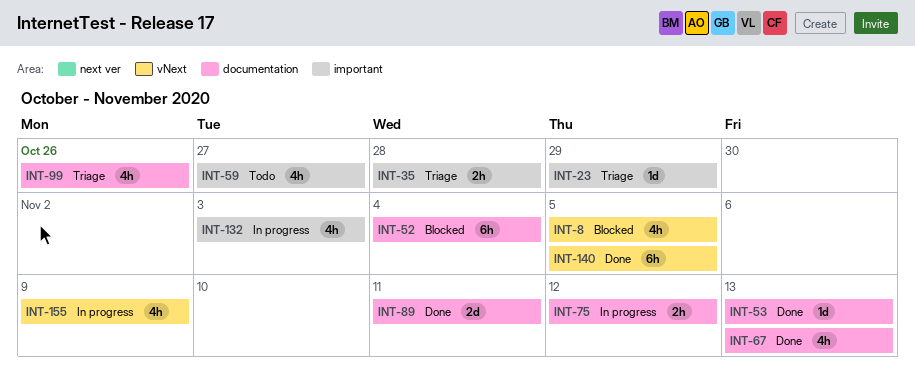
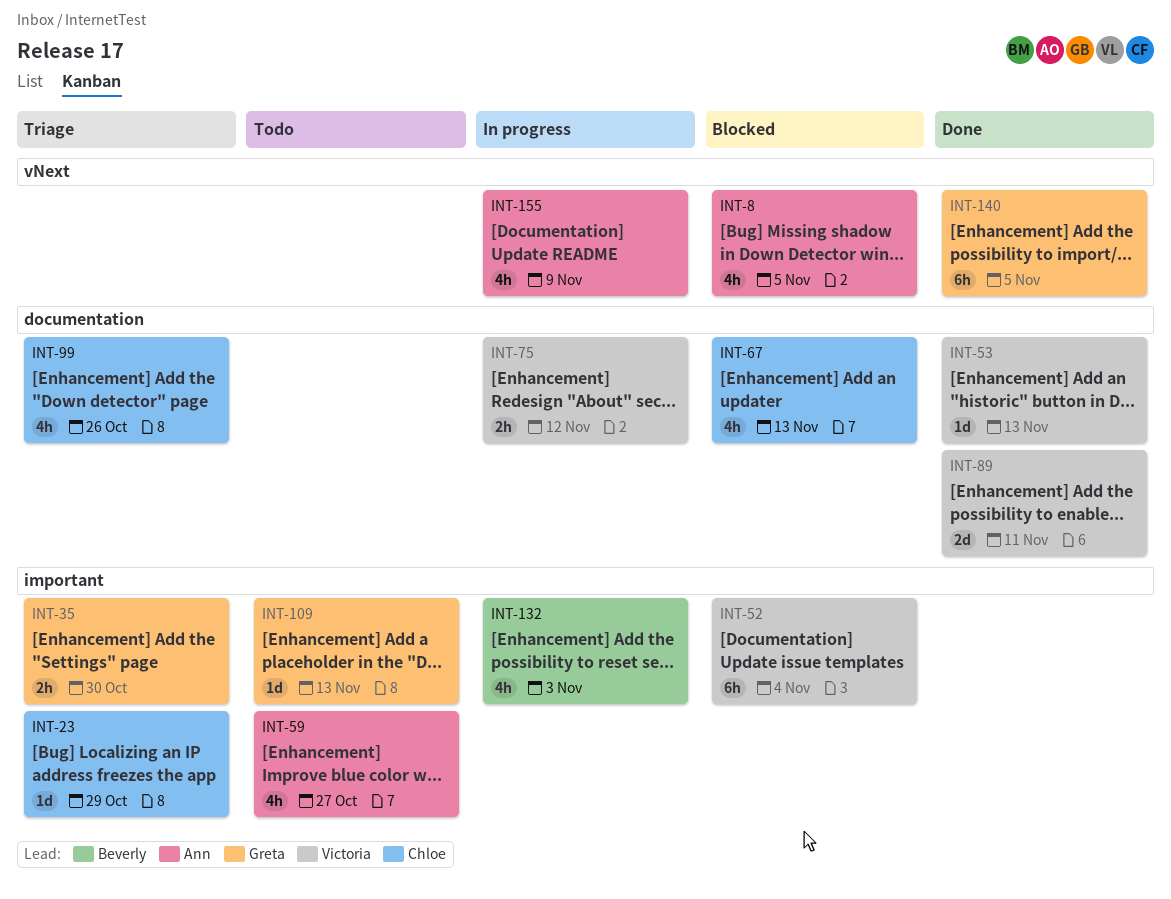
INT-35, due: Oct 28 -> Oct 30
INT-52, label: documentation -> important
INT-67, status: Done -> Blocked
INT-109: none -> present

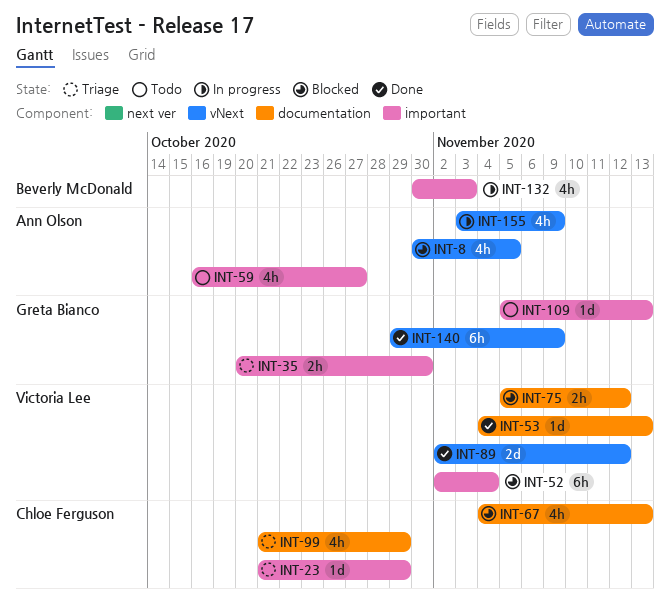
INT-75, status: In progress -> Blocked
INT-89, label: documentation -> vNext
INT-89, due: Nov 11 -> Nov 12
INT-99, due: Oct 26 -> Oct 29
INT-140, due: Nov 5 -> Nov 9

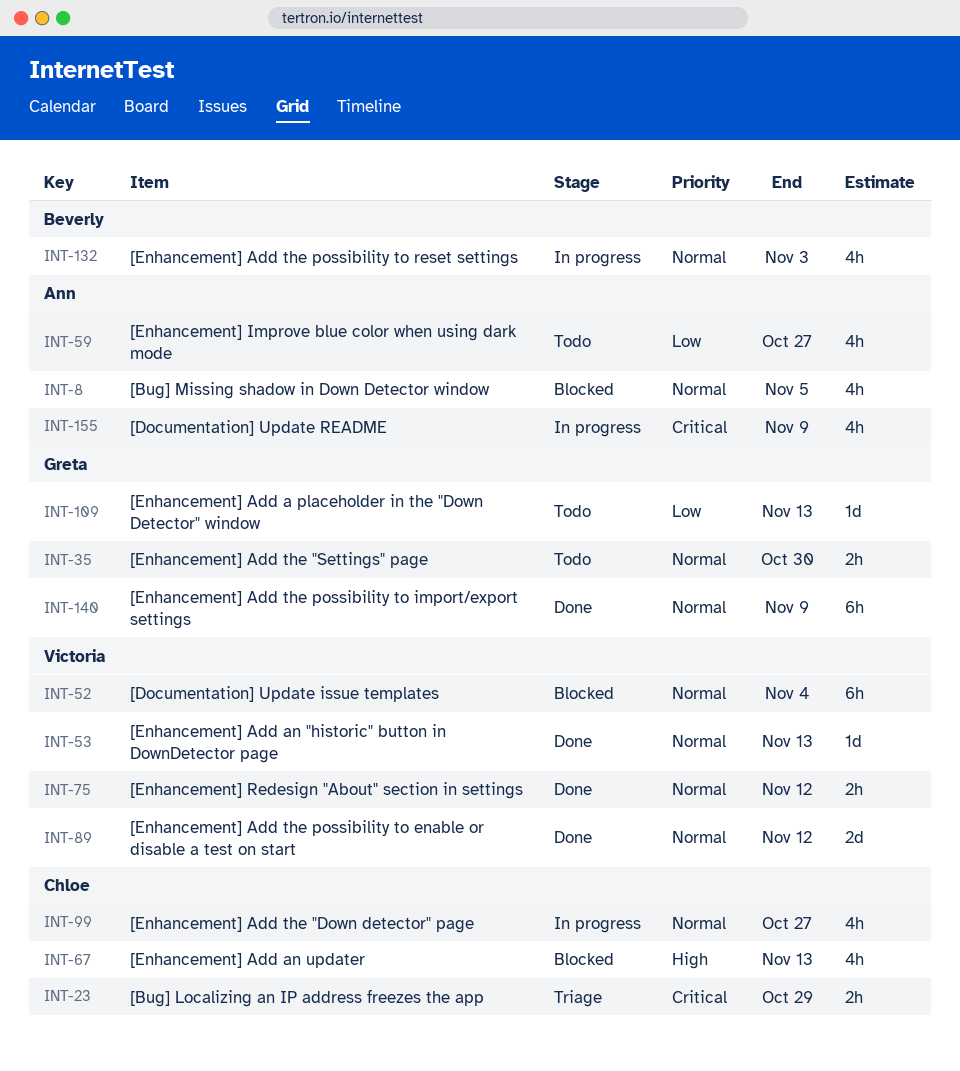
INT-23, estimate: 1d -> 2h
INT-35, status: Triage -> Todo
INT-75, status: Blocked -> Done
INT-99, status: Triage -> In progress
INT-99, due: Oct 29 -> Oct 27

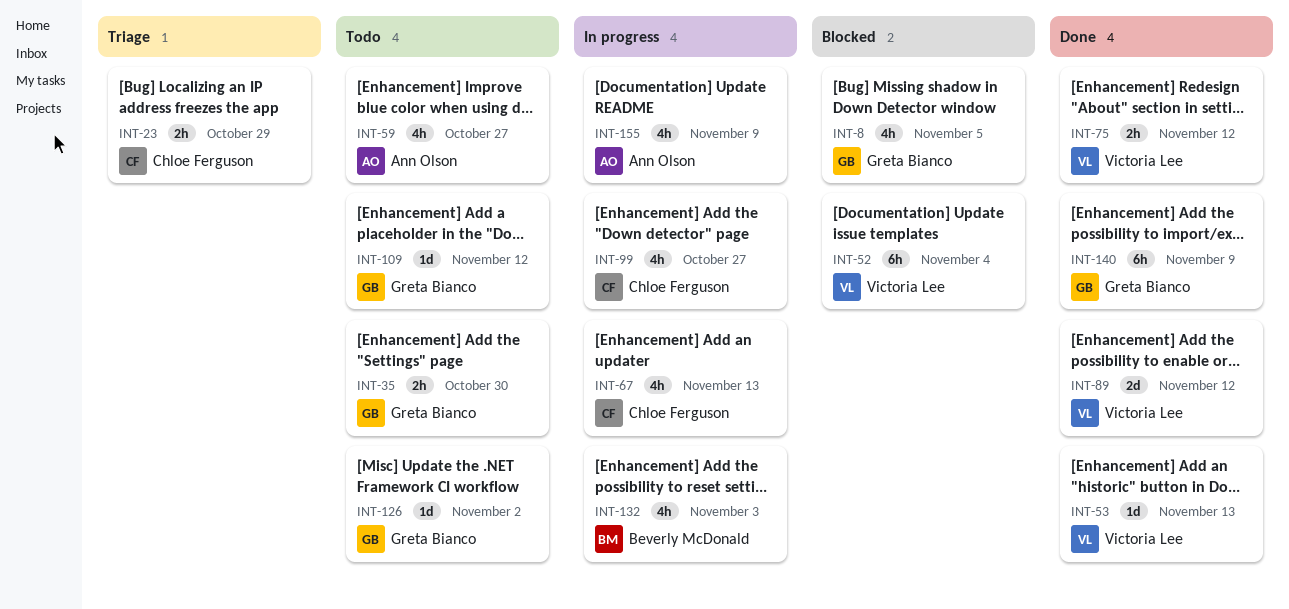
INT-8, owner: Ann Olson -> Greta Bianco
INT-67, status: Blocked -> In progress
INT-109, due: Nov 13 -> Nov 12
INT-126: none -> present

